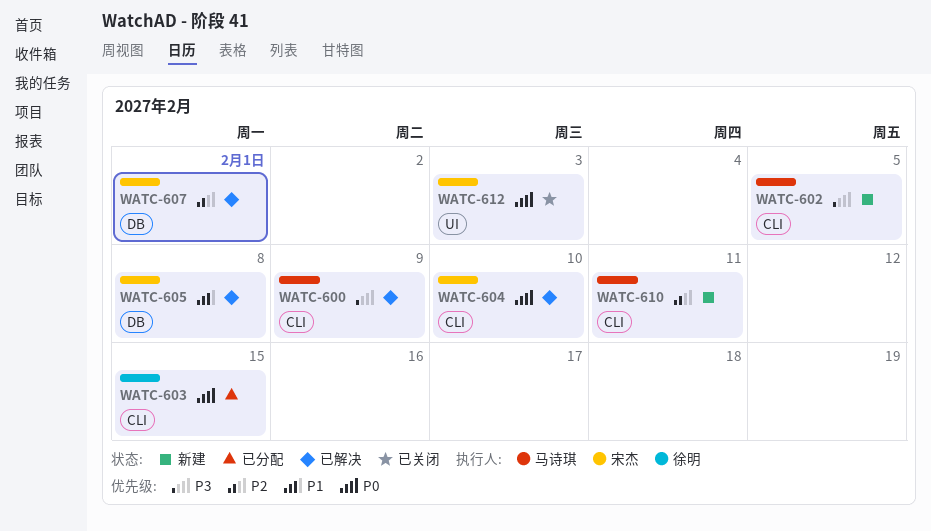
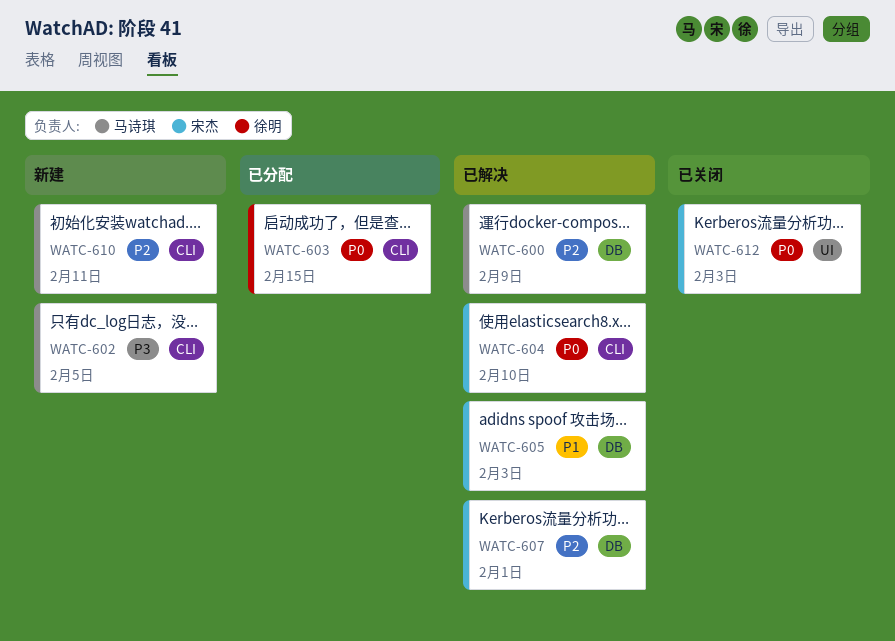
WATC-600, priority: P3 -> P2
WATC-600, label: CLI -> DB
WATC-605, due: Feb 8 -> Feb 3

